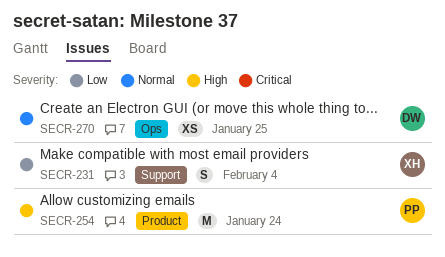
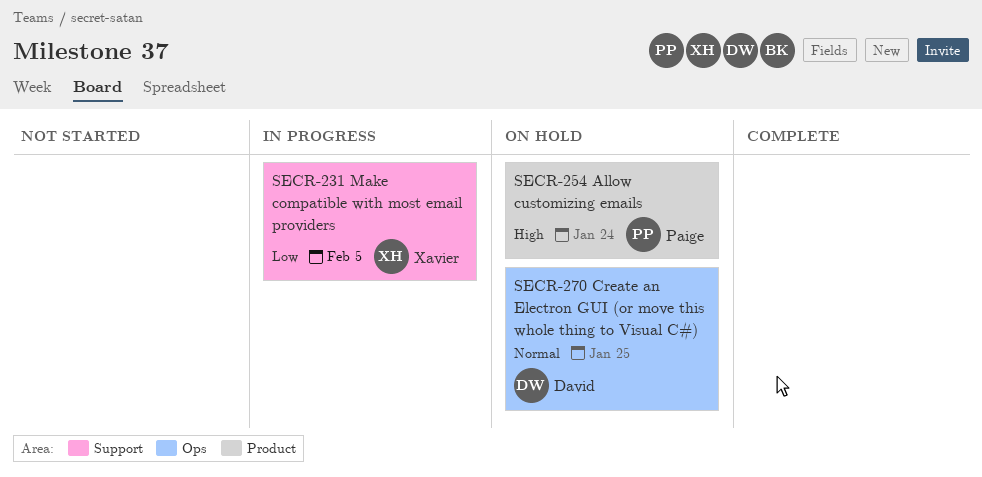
SECR-231, due: Feb 4 -> Feb 5

